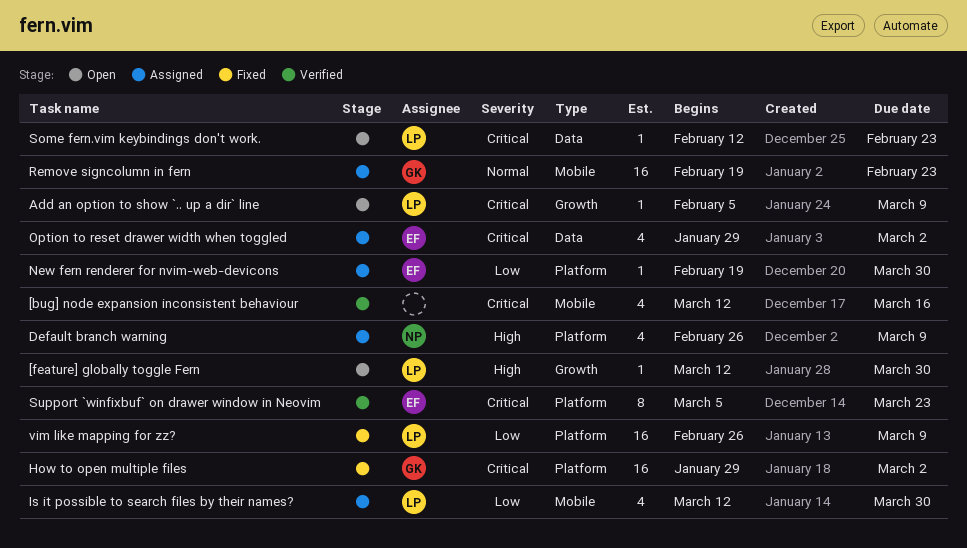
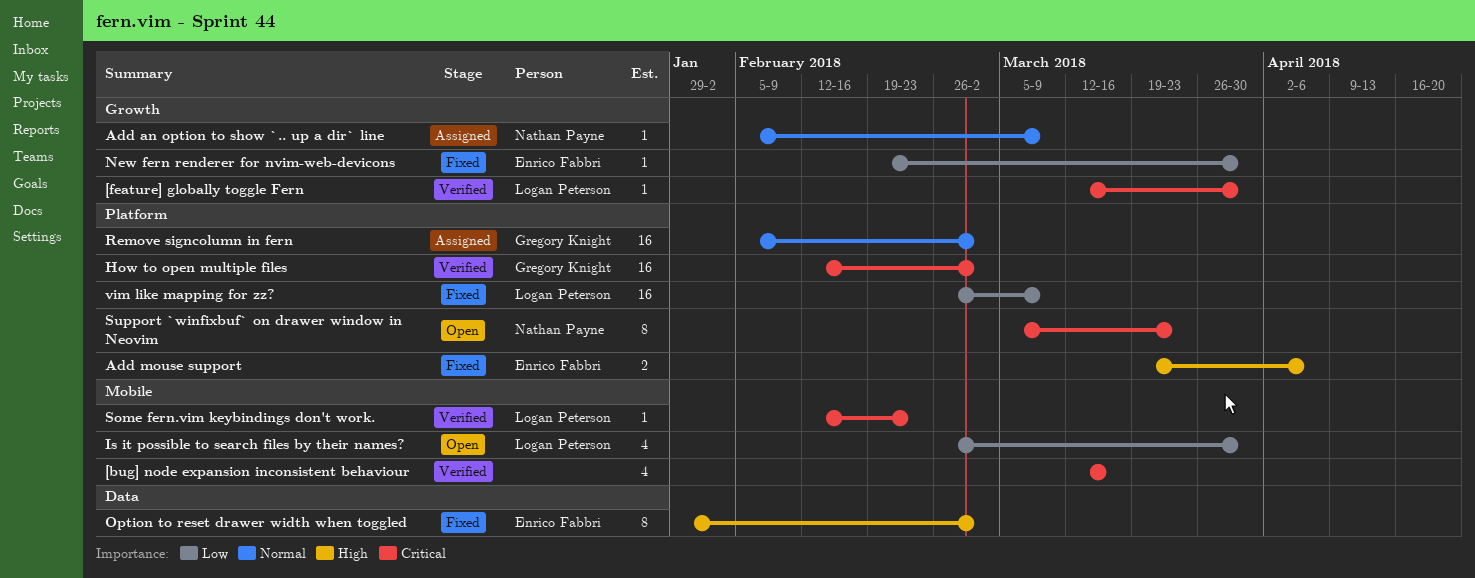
[feature] globally toggle Fern, status: Open -> Verified
[feature] globally toggle Fern, priority: High -> Critical
Add an option to show `.. up a dir` line, status: Open -> Assigned
Add an option to show `.. up a dir` line, owner: Logan Peterson -> Nathan Payne
Add an option to show `.. up a dir` line, priority: Critical -> Normal
Add mouse support: none -> present
Default branch warning: present -> none
How to open multiple files, status: Fixed -> Verified
How to open multiple files, start: Jan 29 -> Feb 12
Is it possible to search files by their names?, status: Assigned -> Open
Is it possible to search files by their names?, start: Mar 12 -> Feb 26
New fern renderer for nvim-web-devicons, status: Assigned -> Fixed
New fern renderer for nvim-web-devicons, label: Platform -> Growth
Option to reset drawer width when toggled, status: Assigned -> Fixed
Option to reset drawer width when toggled, priority: Critical -> High
Option to reset drawer width when toggled, estimate: 4 -> 8
Remove signcolumn in fern, label: Mobile -> Platform
Remove signcolumn in fern, start: Feb 19 -> Feb 5
Remove signcolumn in fern, due: Feb 23 -> Mar 2
Some fern.vim keybindings don't work., status: Open -> Verified
Some fern.vim keybindings don't work., label: Data -> Mobile
Support `winfixbuf` on drawer window in Neovim, status: Verified -> Open
Support `winfixbuf` on drawer window in Neovim, owner: Enrico Fabbri -> Nathan Payne

